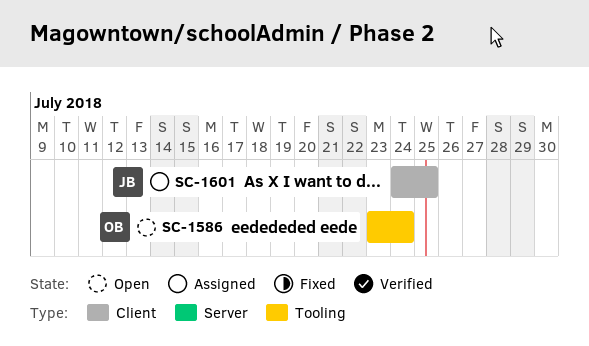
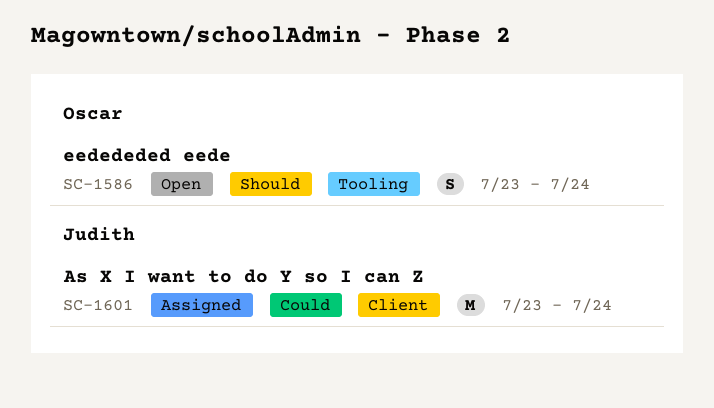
SC-1601, start: Jul 24 -> Jul 23
SC-1601, due: Jul 25 -> Jul 24

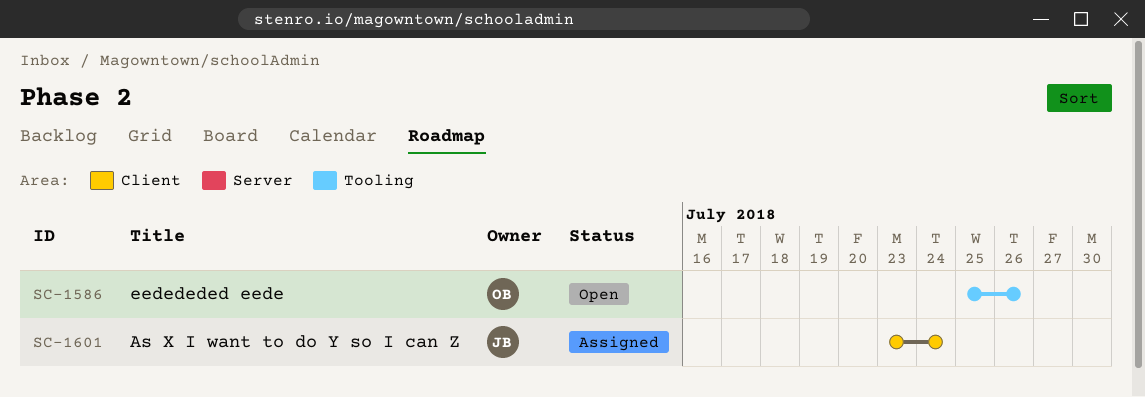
SC-1586, start: Jul 23 -> Jul 25
SC-1586, due: Jul 24 -> Jul 26

